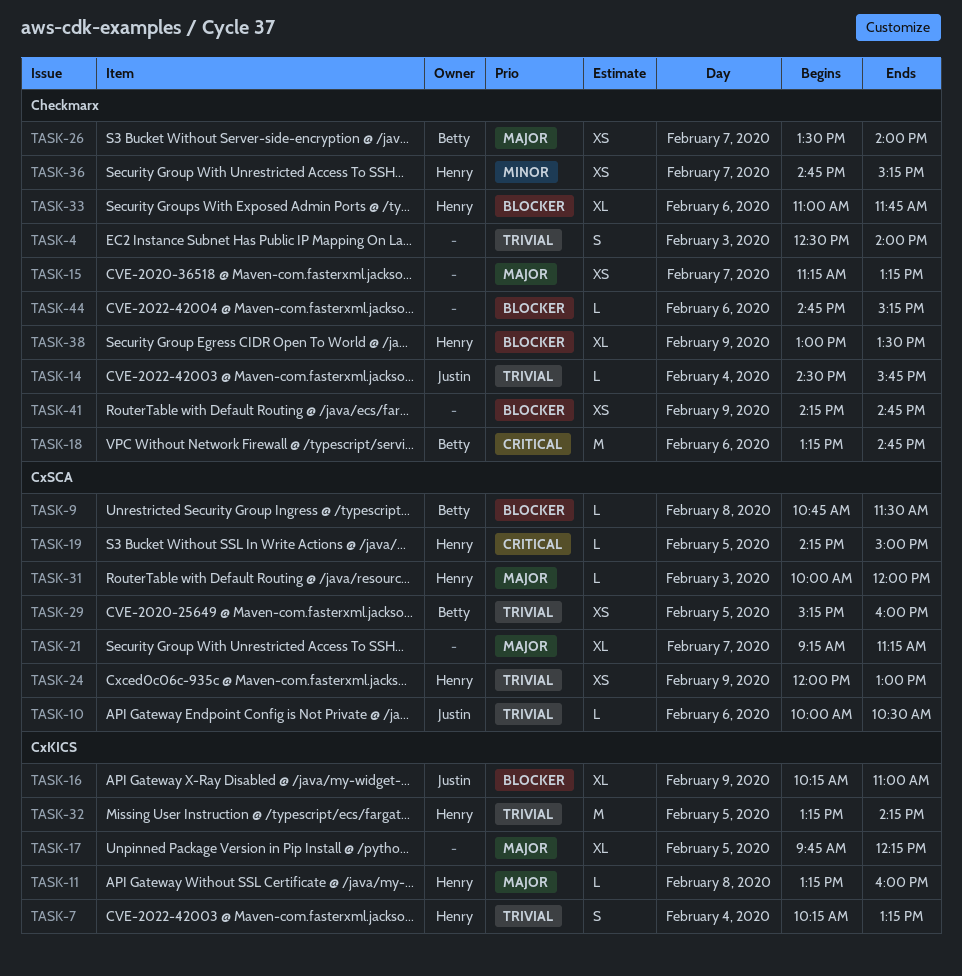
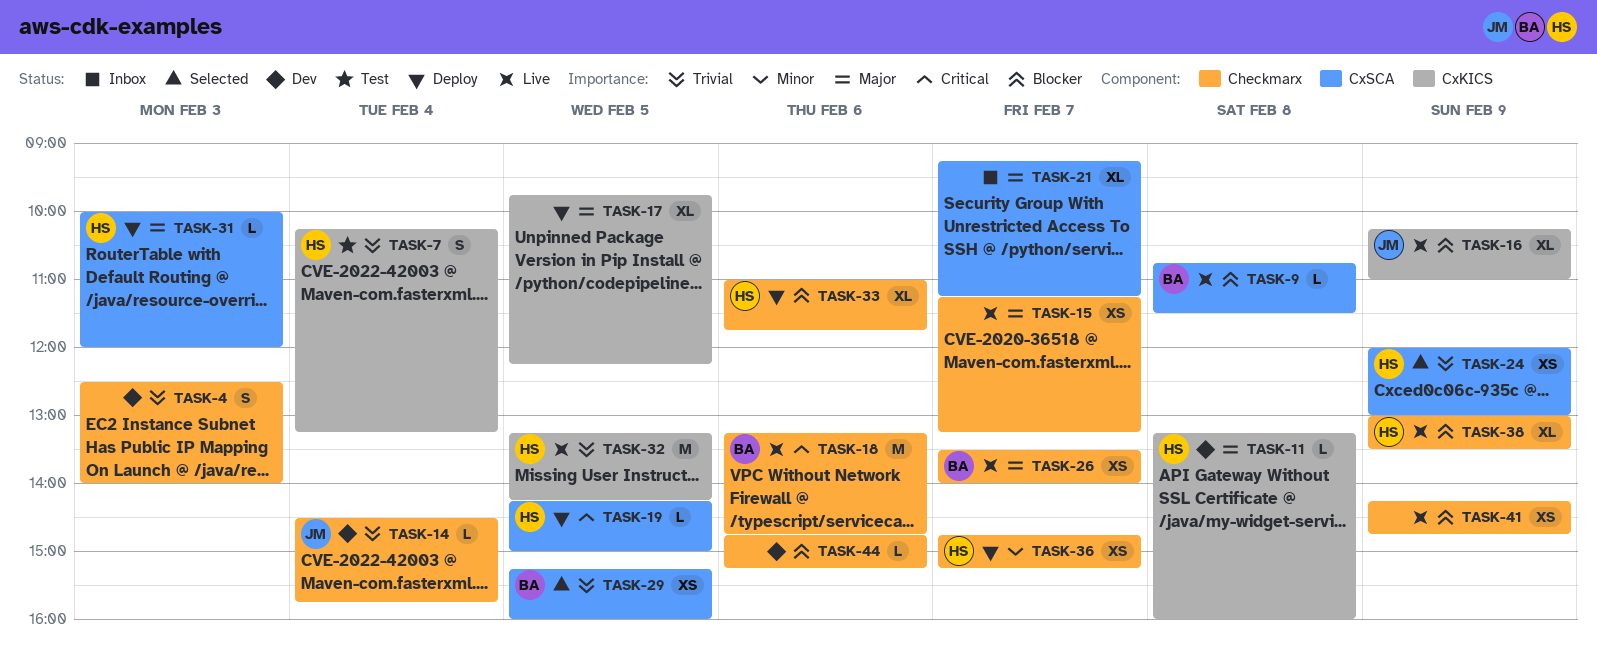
TASK-10: present -> none

